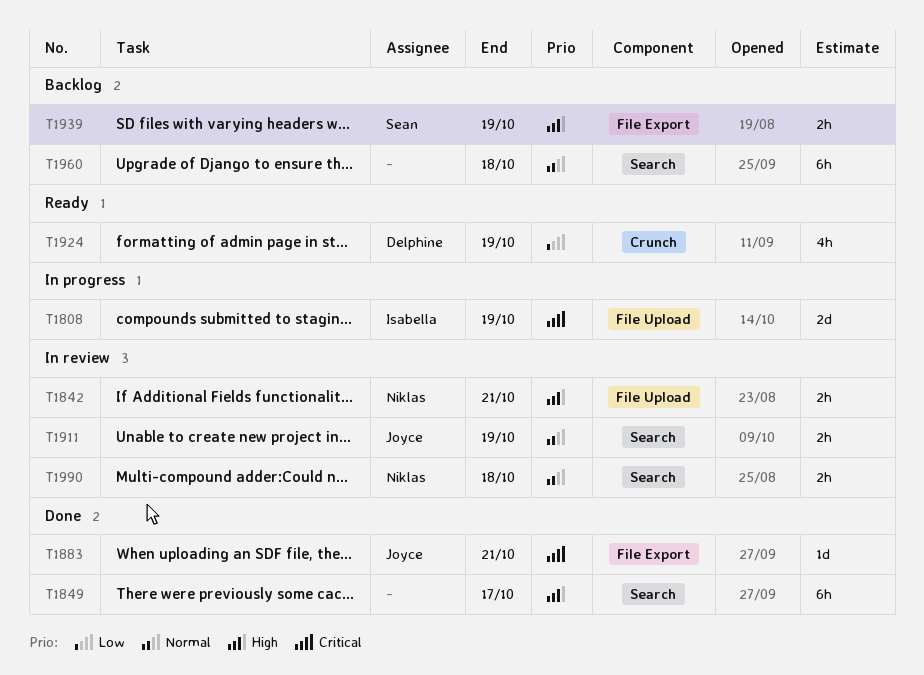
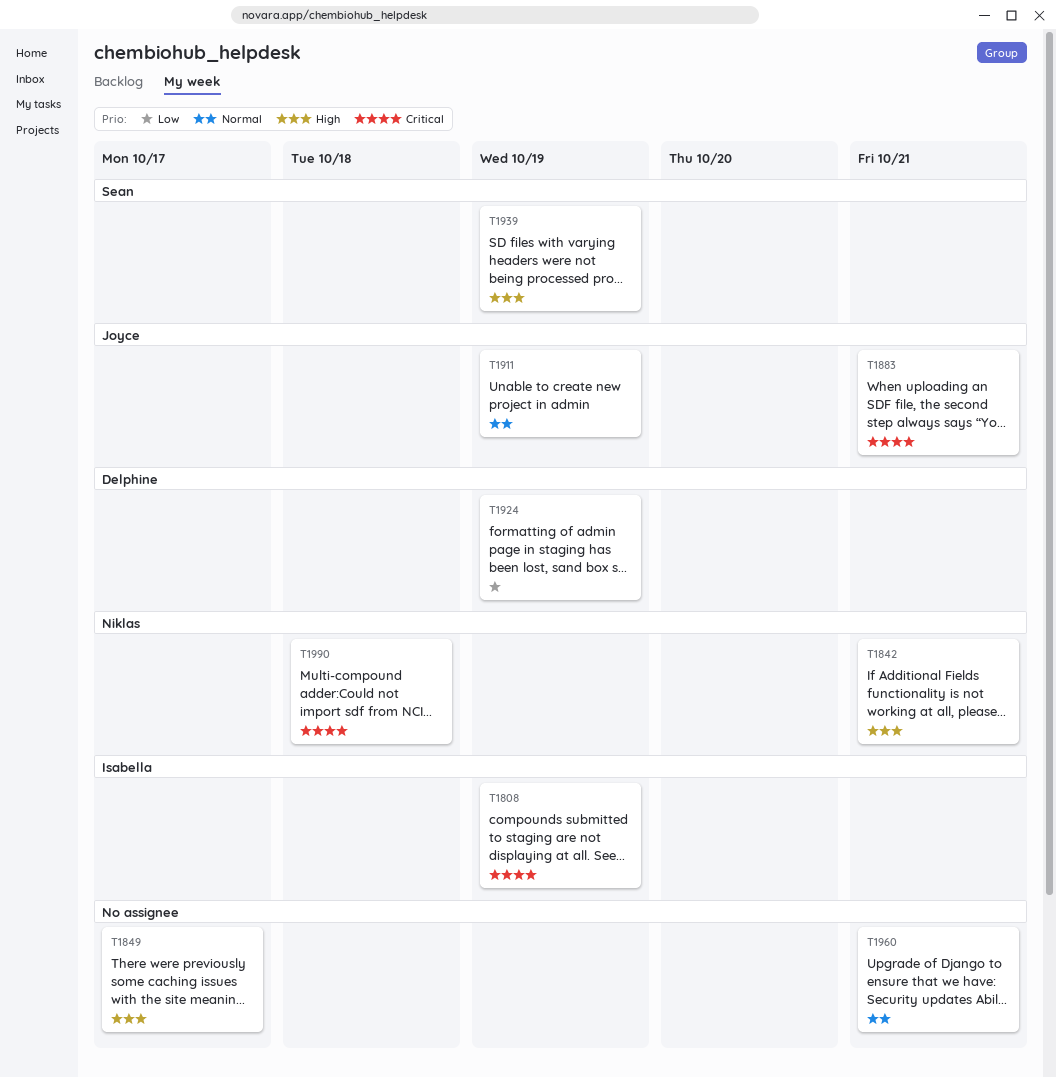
T1960, due: Oct 18 -> Oct 21
T1990, priority: Normal -> Critical

